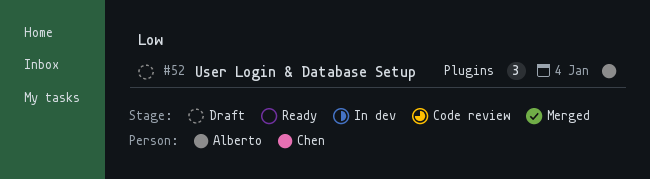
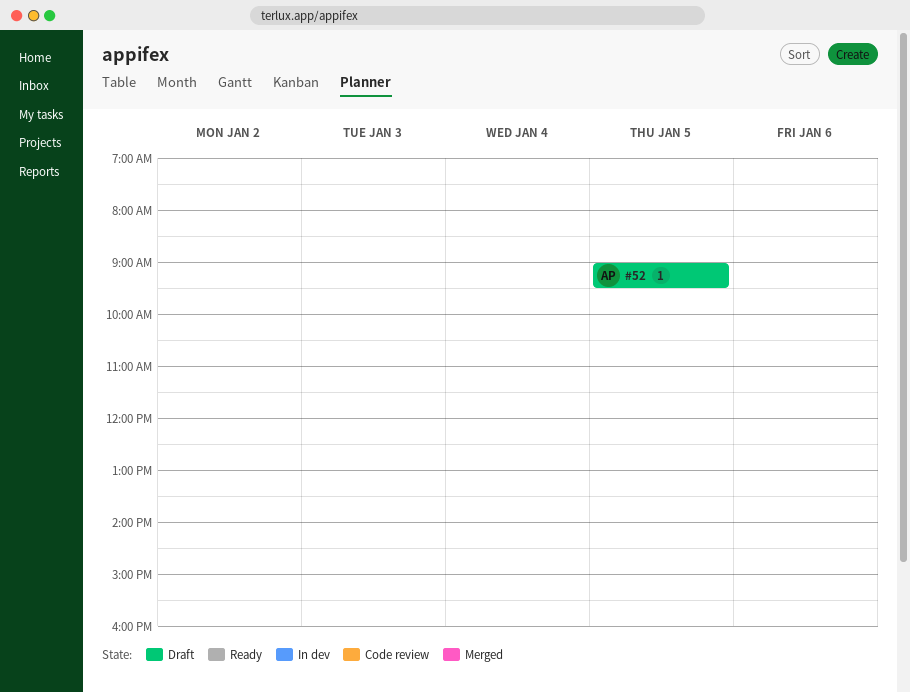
#52, estimate: 3 -> 1
#52, day: Jan 4 -> Jan 5

